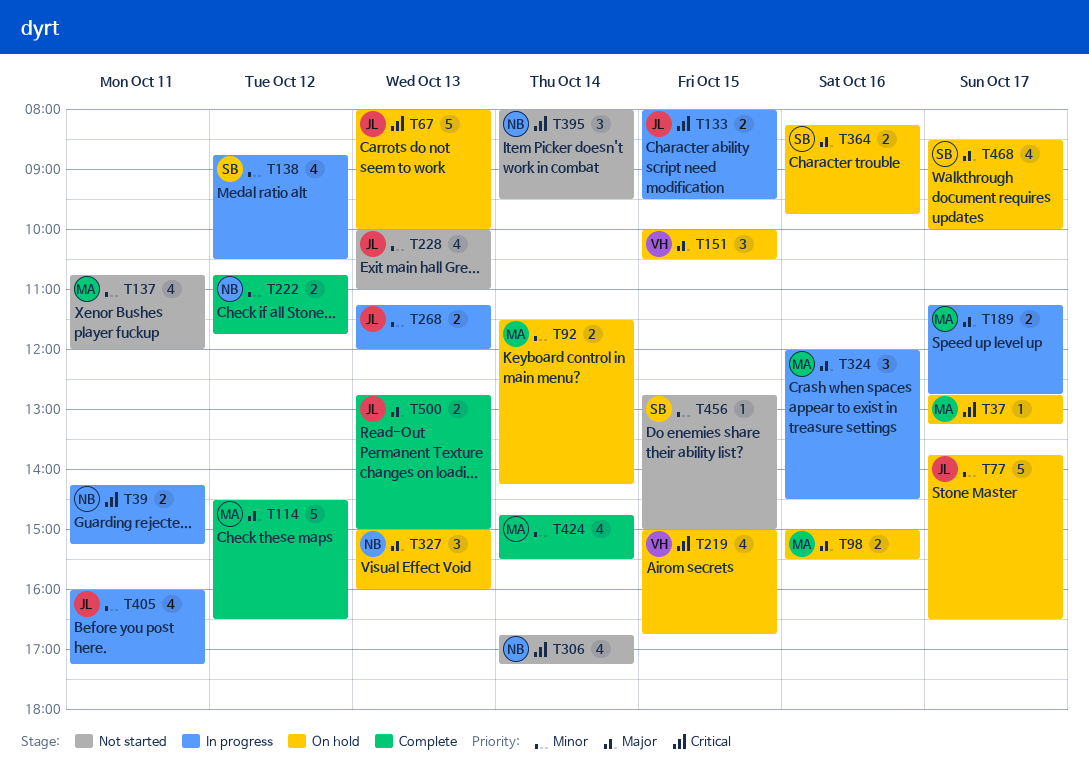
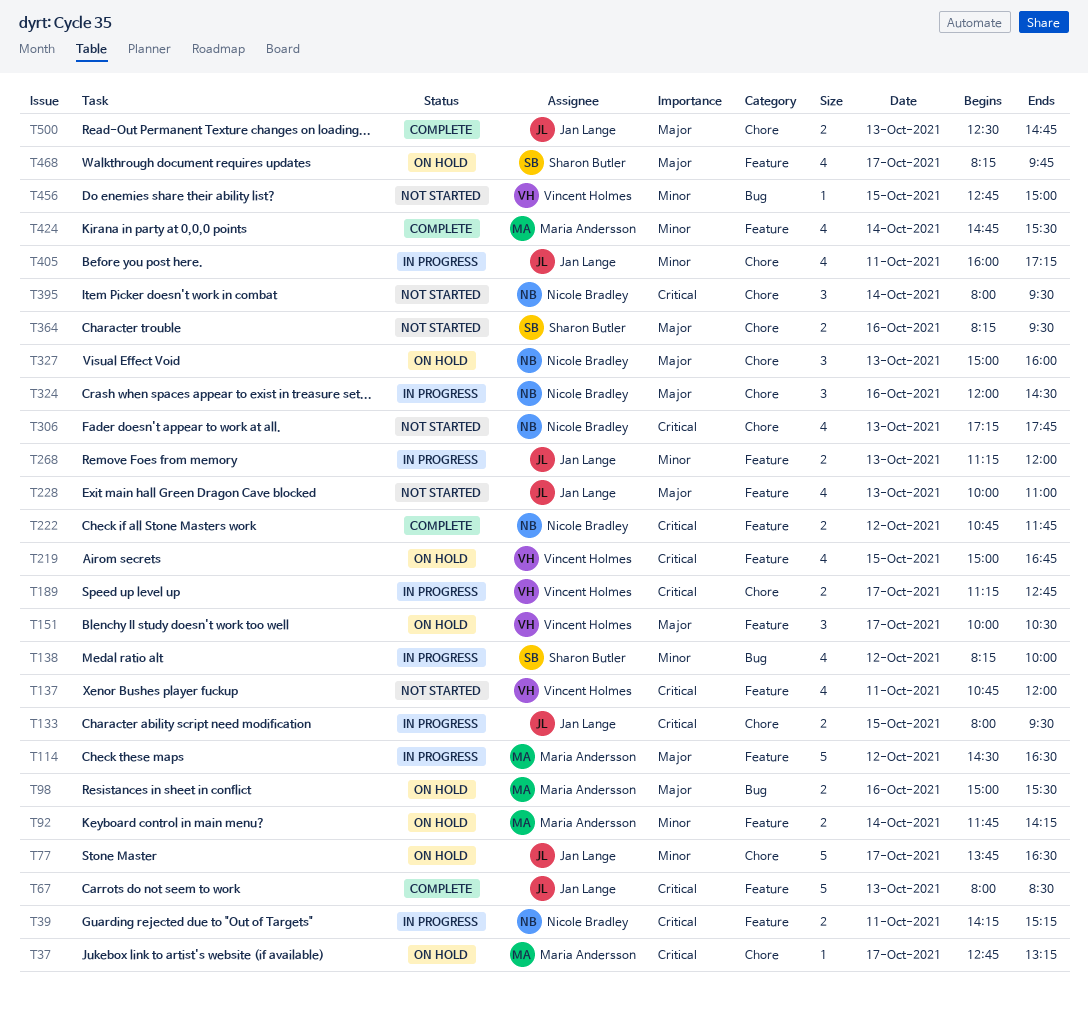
T67, status: On hold -> Complete
T67, ends: 10:00 -> 08:30
T92, begins: 11:30 -> 11:45
T114, status: Complete -> In progress
T137, owner: Maria Andersson -> Vincent Holmes
T137, priority: Minor -> Critical
T138, begins: 08:45 -> 08:15
T138, ends: 10:30 -> 10:00
T151, day: Oct 15 -> Oct 17
T189, owner: Maria Andersson -> Vincent Holmes
T189, priority: Major -> Critical
T222, priority: Minor -> Critical
T228, priority: Minor -> Major
T306, day: Oct 14 -> Oct 13
T306, begins: 16:45 -> 17:15
T306, ends: 17:15 -> 17:45
T324, owner: Maria Andersson -> Nicole Bradley
T364, status: On hold -> Not started
T364, ends: 09:45 -> 09:30
T456, owner: Sharon Butler -> Vincent Holmes
T468, begins: 08:30 -> 08:15
T468, ends: 10:00 -> 09:45
T500, begins: 12:45 -> 12:30
T500, ends: 15:00 -> 14:45

